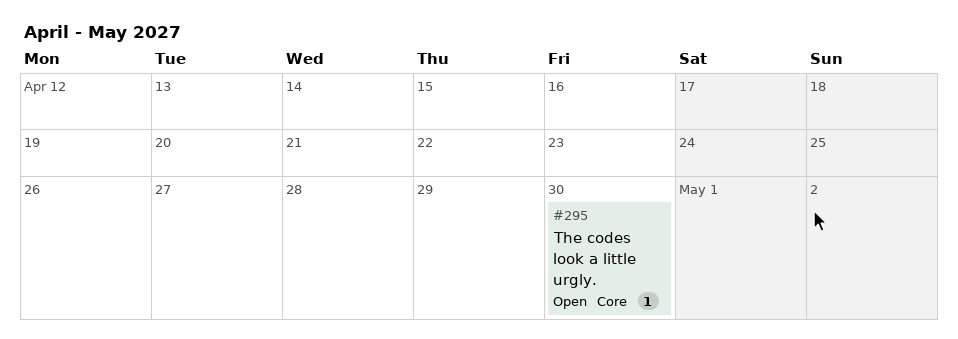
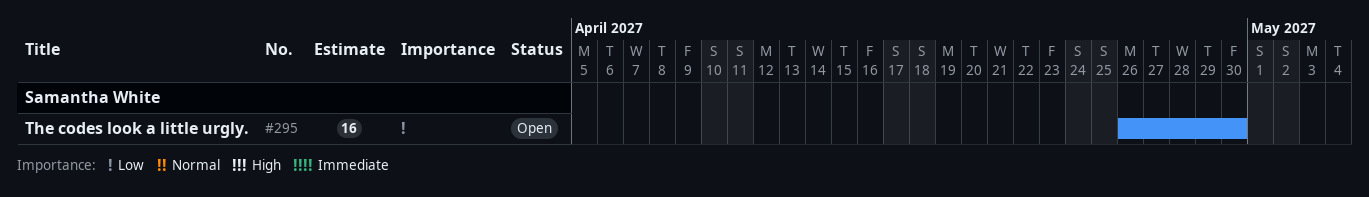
#295, estimate: 1 -> 16

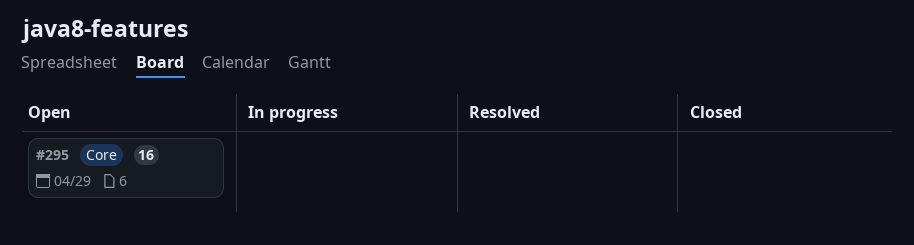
#295, due: Apr 30 -> Apr 29

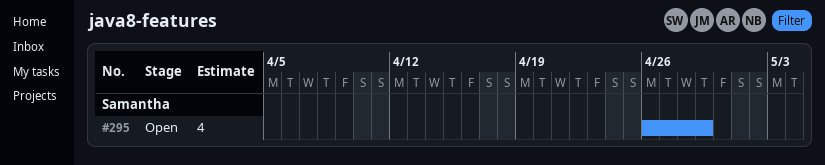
#295, estimate: 16 -> 4

